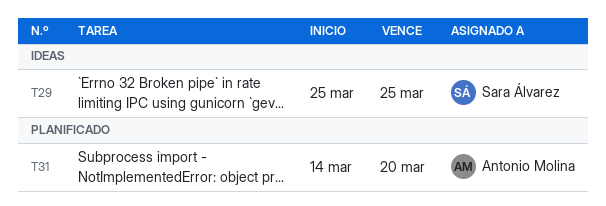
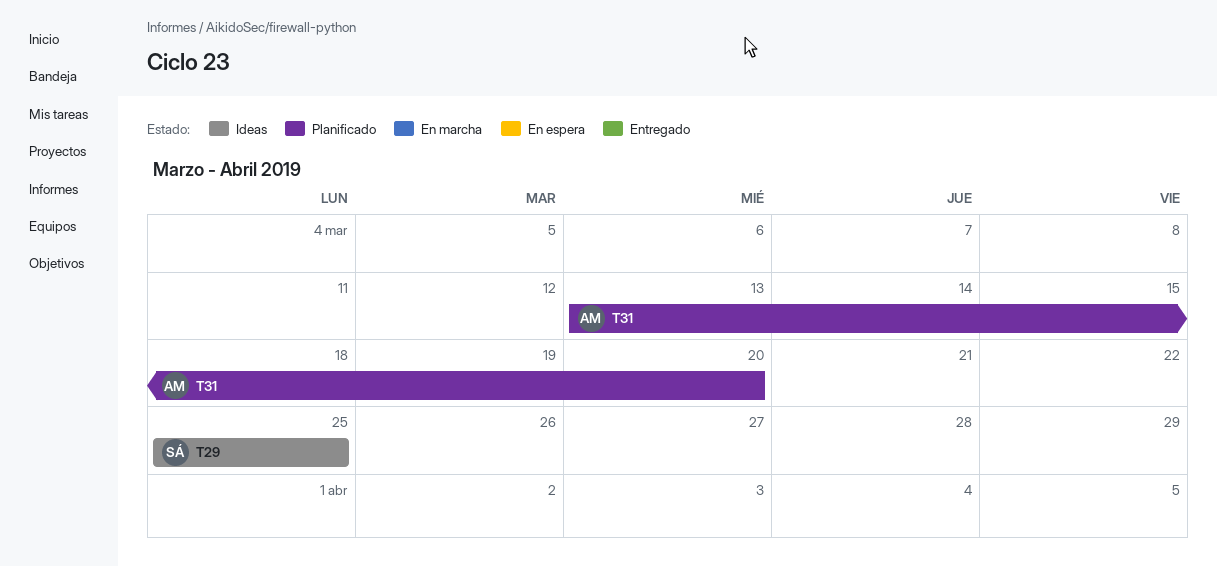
T31, start: Mar 14 -> Mar 13

